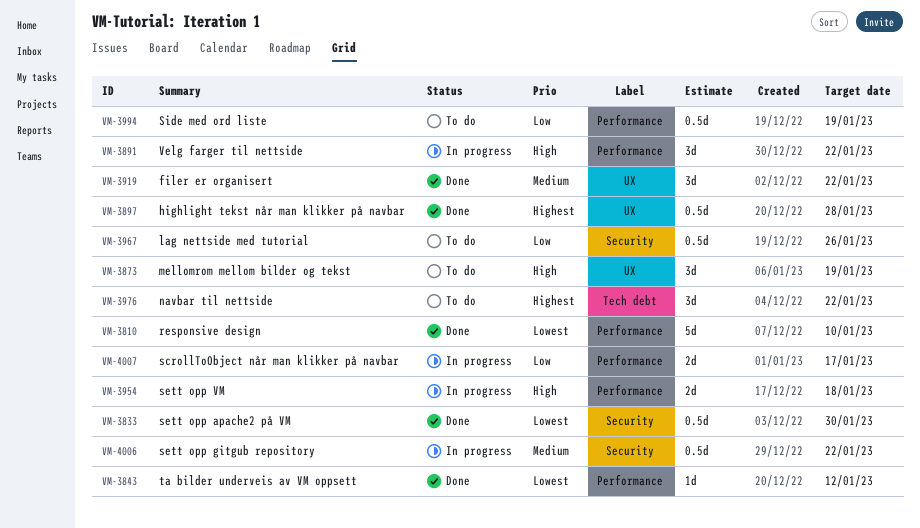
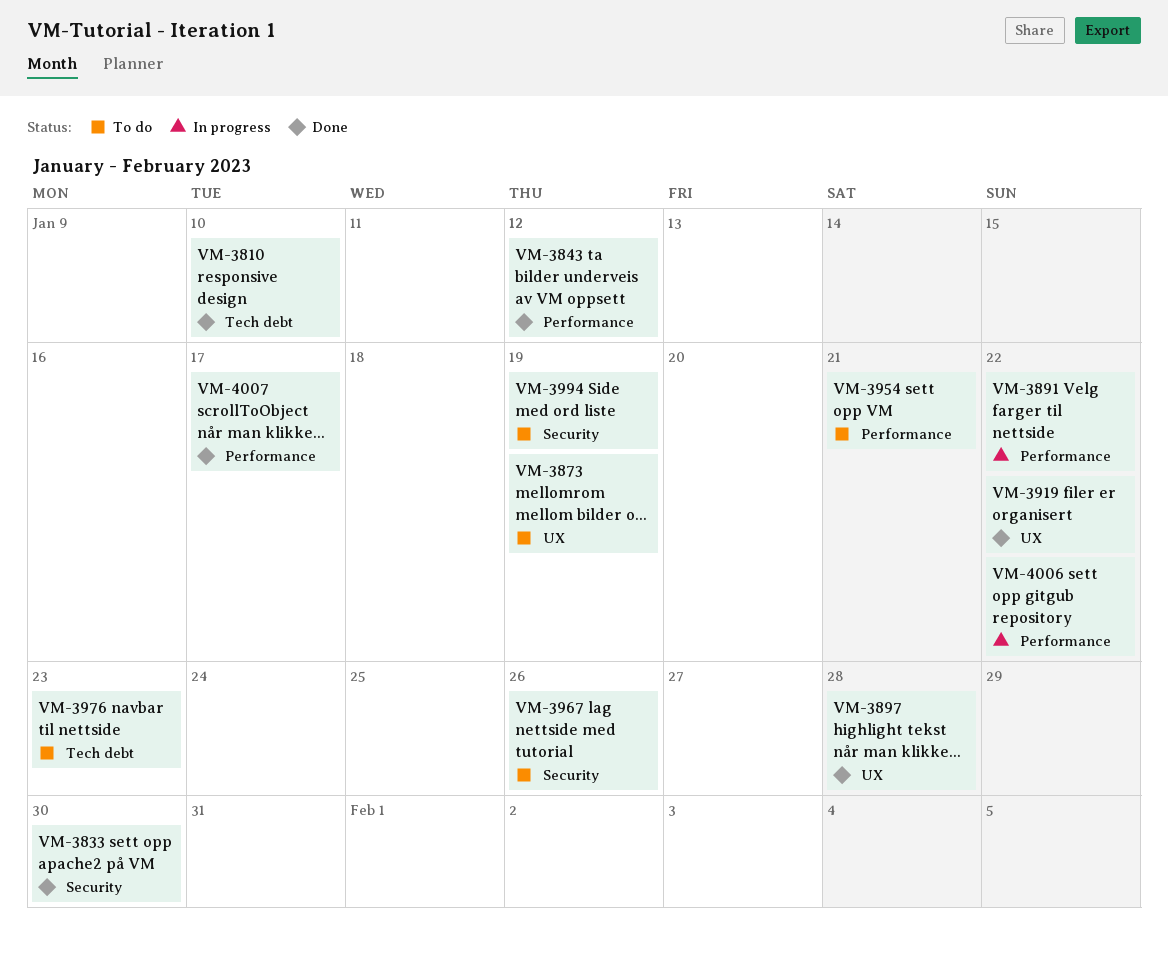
VM-3810, label: Performance -> Tech debt
VM-3954, status: In progress -> To do
VM-3954, due: Jan 18 -> Jan 21
VM-3976, due: Jan 22 -> Jan 23
VM-3994, label: Performance -> Security
VM-4006, label: Security -> Performance
VM-4007, status: In progress -> Done

